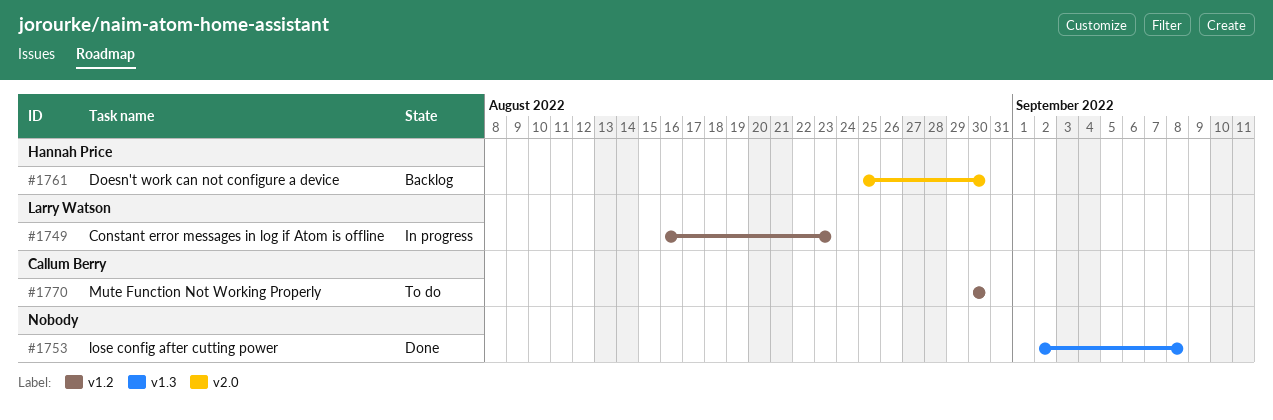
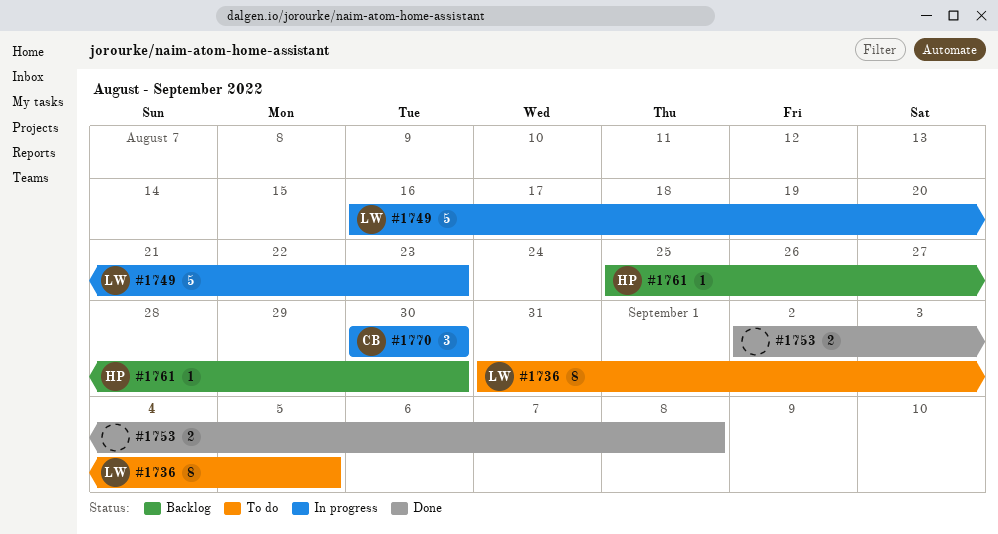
#1736: none -> present
#1770, status: To do -> In progress

